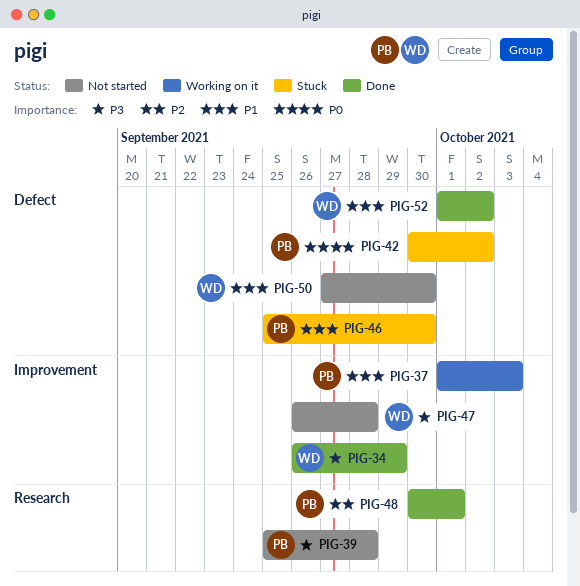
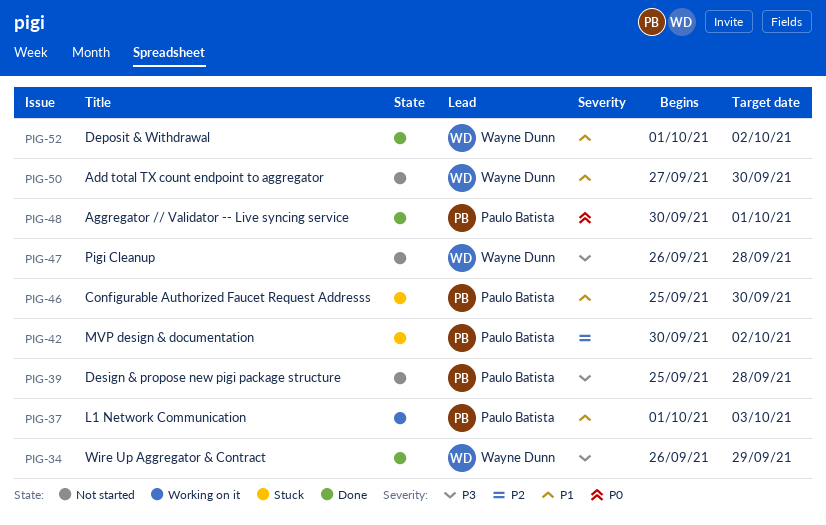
PIG-42, priority: P0 -> P2
PIG-48, priority: P2 -> P0

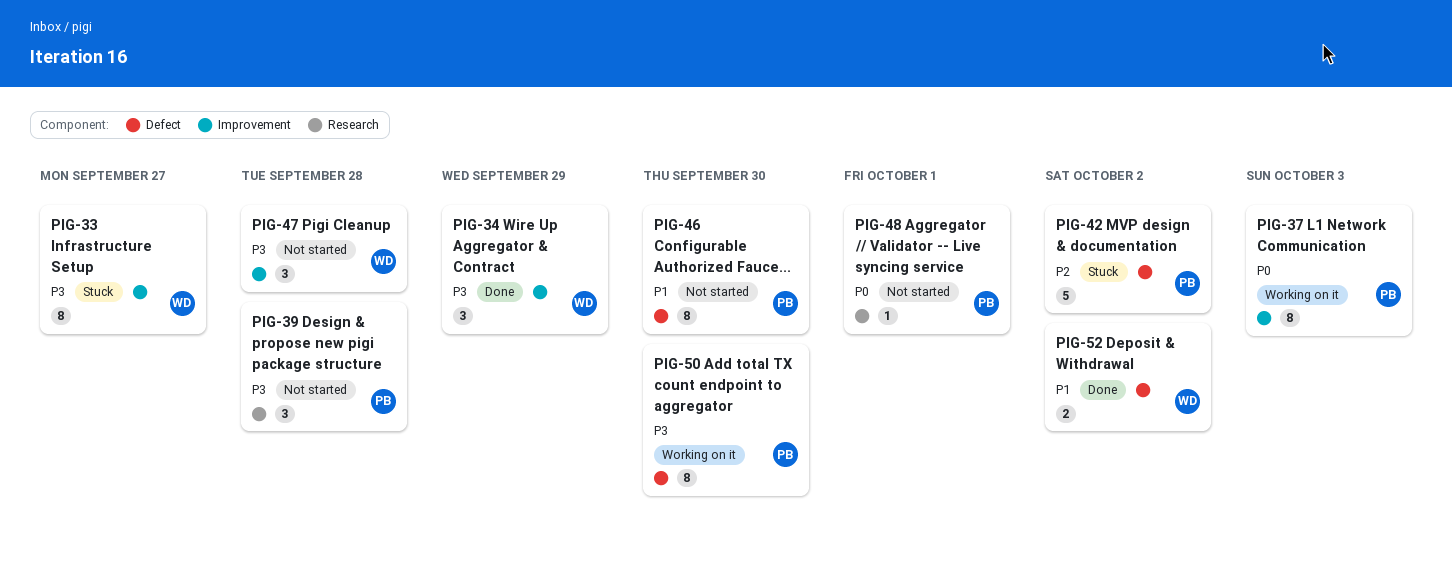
PIG-33: none -> present
PIG-37, priority: P1 -> P0
PIG-46, status: Stuck -> Not started
PIG-48, status: Done -> Not started
PIG-50, status: Not started -> Working on it
PIG-50, owner: Wayne Dunn -> Paulo Batista
PIG-50, priority: P1 -> P3

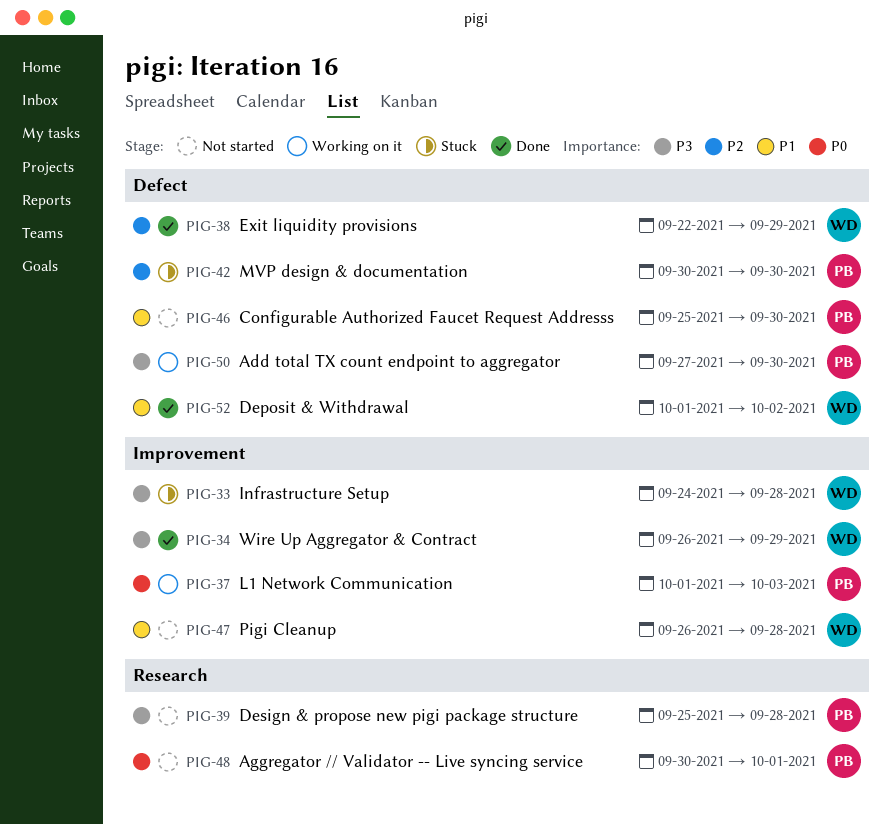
PIG-33, due: Sep 27 -> Sep 28
PIG-38: none -> present
PIG-42, due: Oct 2 -> Sep 30
PIG-47, priority: P3 -> P1

